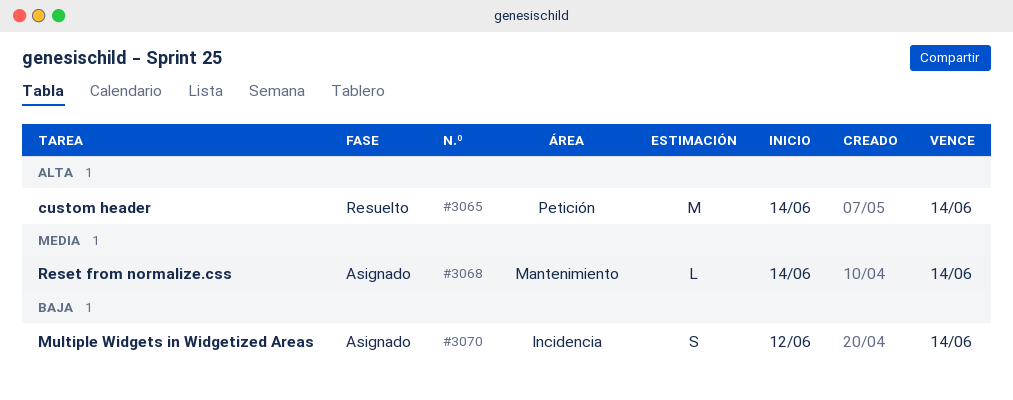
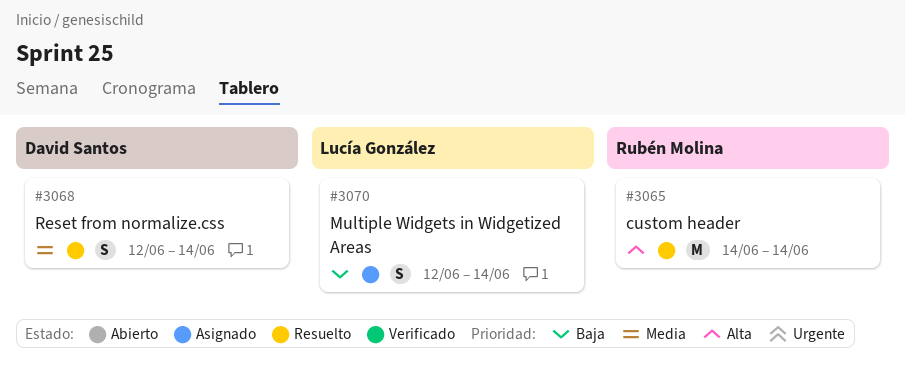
#3068, status: Asignado -> Resuelto
#3068, estimate: L -> S
#3068, start: Jun 14 -> Jun 12

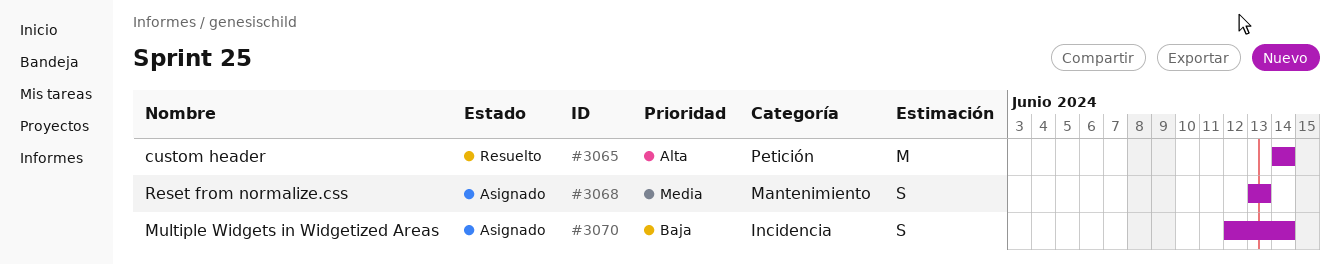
#3068, status: Resuelto -> Asignado
#3068, start: Jun 12 -> Jun 13
#3068, due: Jun 14 -> Jun 13

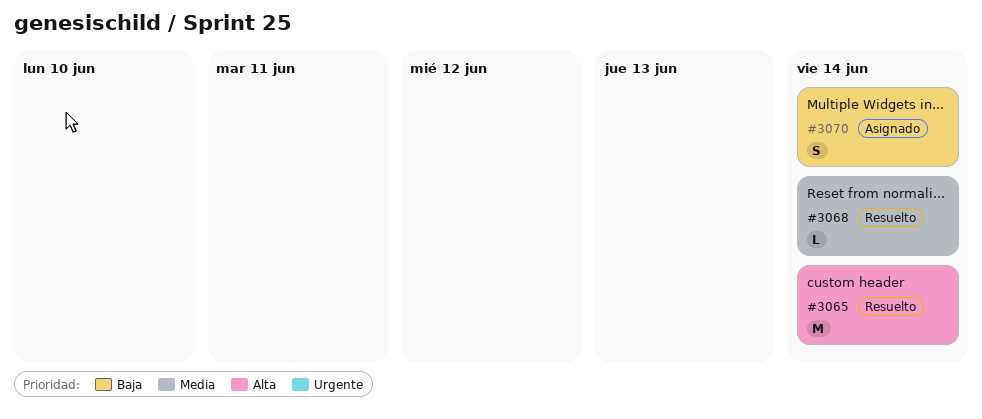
#3068, status: Asignado -> Resuelto
#3068, estimate: S -> L
#3068, due: Jun 13 -> Jun 14

